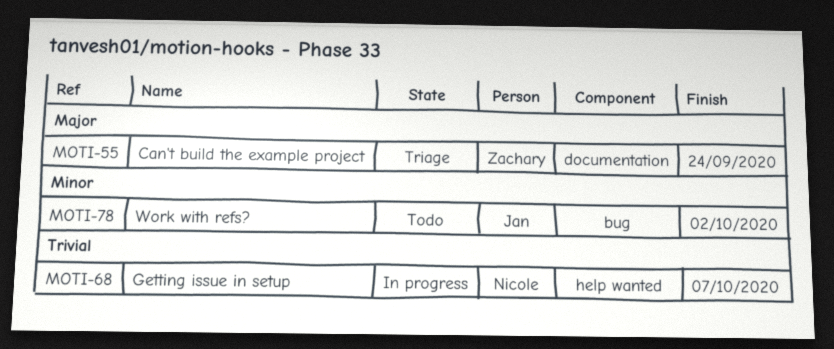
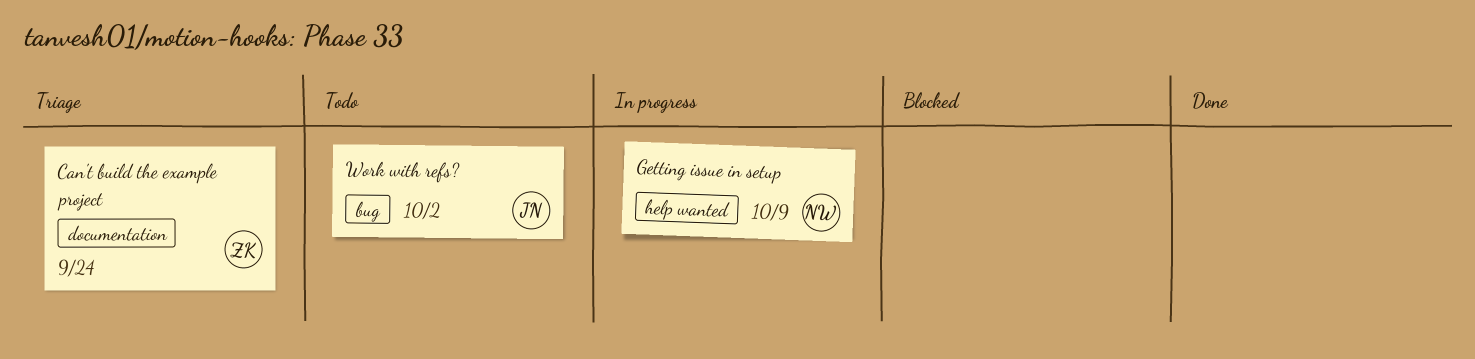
Getting issue in setup, due: Oct 7 -> Oct 9

